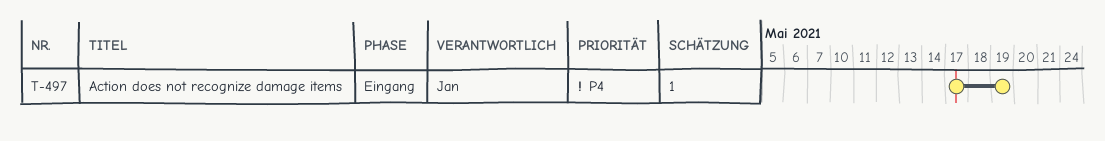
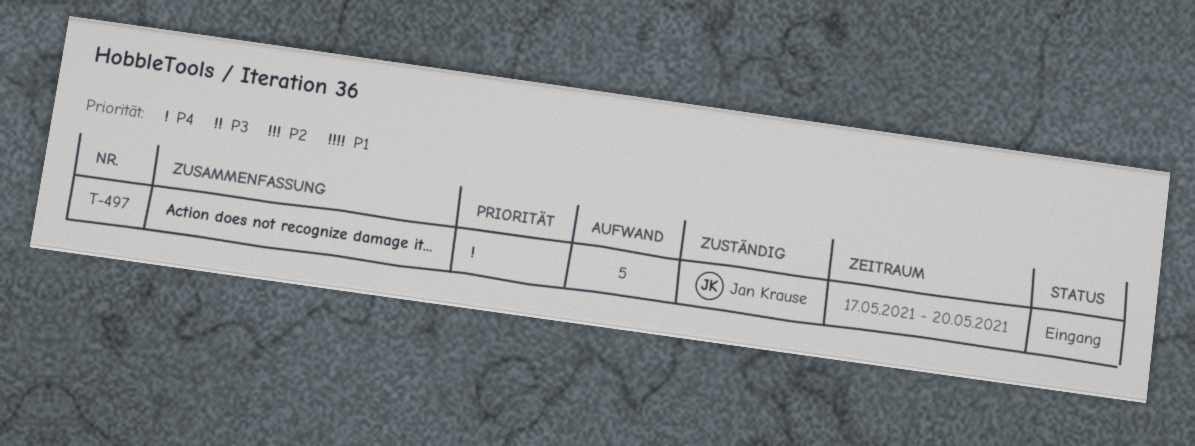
T-497, estimate: 1 -> 5
T-497, due: May 19 -> May 20

